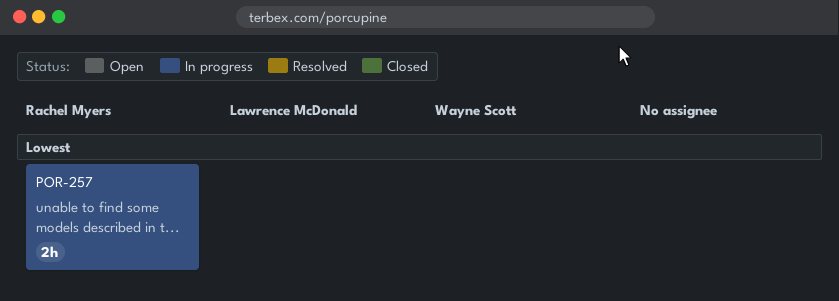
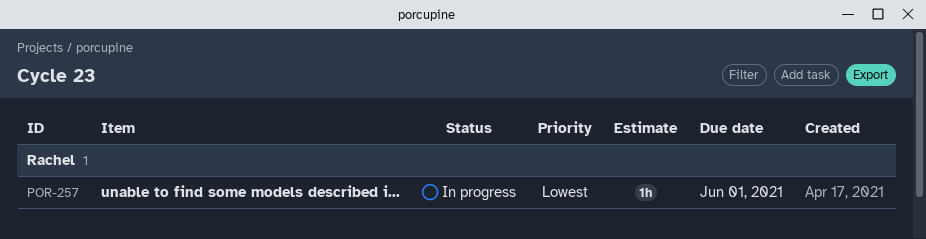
POR-257, estimate: 2h -> 1h

